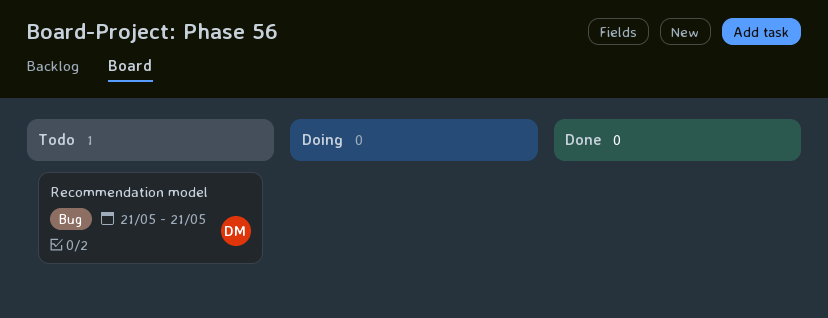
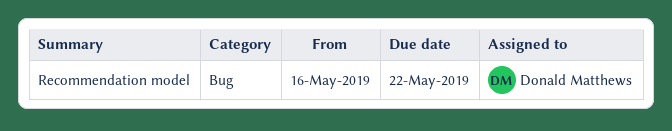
Recommendation model, start: May 21 -> May 16
Recommendation model, due: May 21 -> May 22

